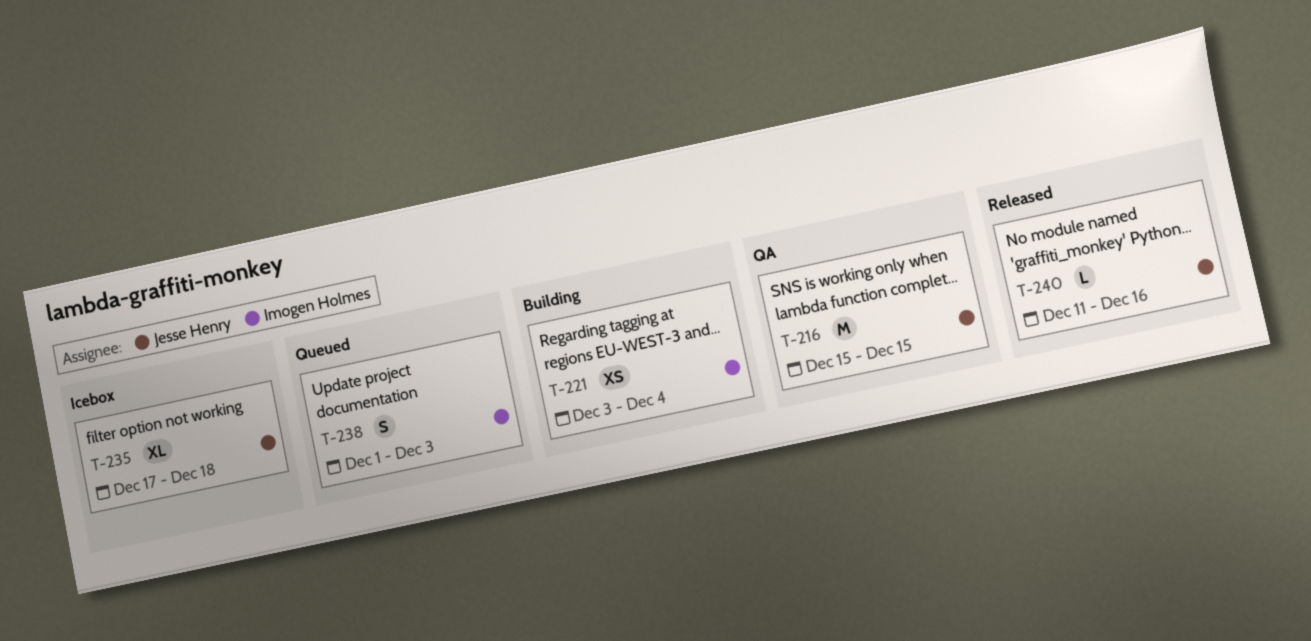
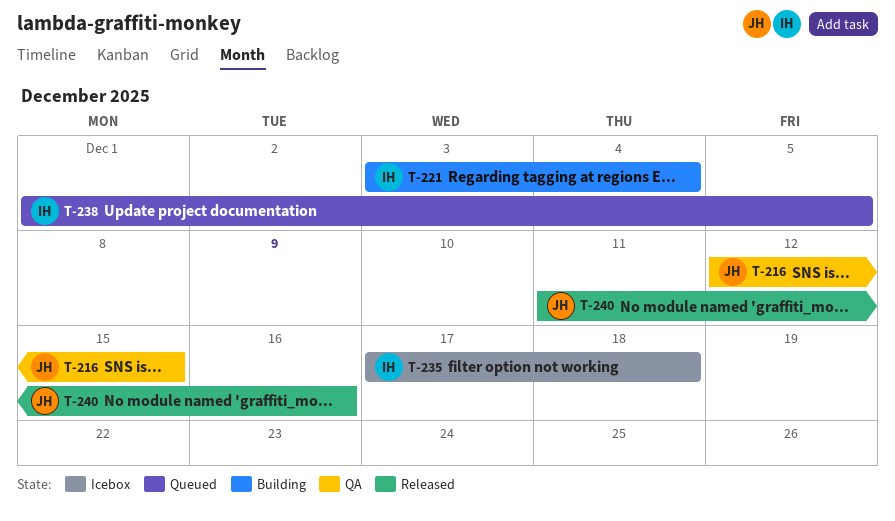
T-216, start: Dec 15 -> Dec 12
T-235, owner: Jesse Henry -> Imogen Holmes
T-238, due: Dec 3 -> Dec 5

